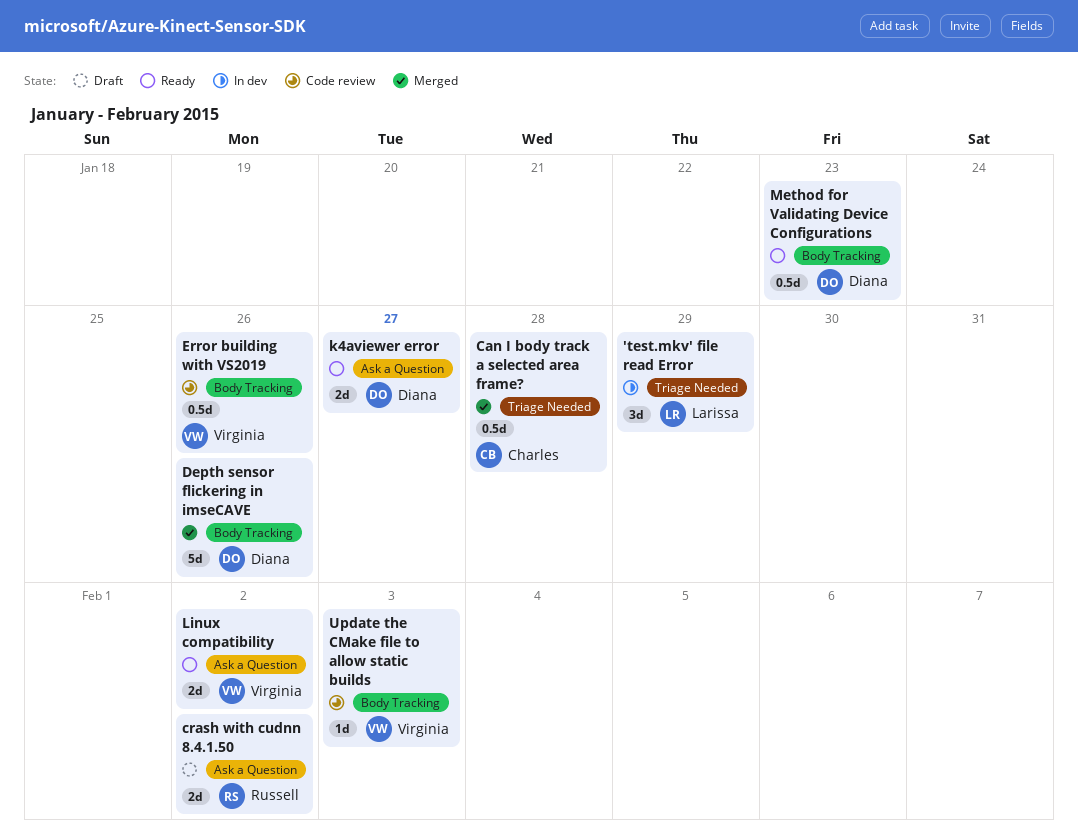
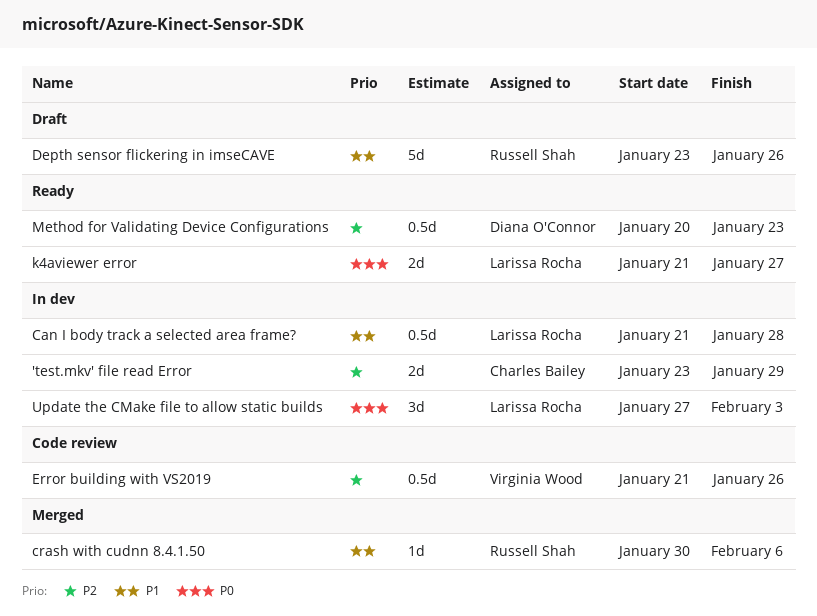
'test.mkv' file read Error, owner: Larissa Rocha -> Charles Bailey
'test.mkv' file read Error, estimate: 3d -> 2d
Can I body track a selected area frame?, status: Merged -> In dev
Can I body track a selected area frame?, owner: Charles Bailey -> Larissa Rocha
crash with cudnn 8.4.1.50, status: Draft -> Merged
crash with cudnn 8.4.1.50, estimate: 2d -> 1d
crash with cudnn 8.4.1.50, due: Feb 2 -> Feb 6
Depth sensor flickering in imseCAVE, status: Merged -> Draft
Depth sensor flickering in imseCAVE, owner: Diana O'Connor -> Russell Shah
k4aviewer error, owner: Diana O'Connor -> Larissa Rocha
Linux compatibility: present -> none
Update the CMake file to allow static builds, status: Code review -> In dev
Update the CMake file to allow static builds, owner: Virginia Wood -> Larissa Rocha
Update the CMake file to allow static builds, estimate: 1d -> 3d

